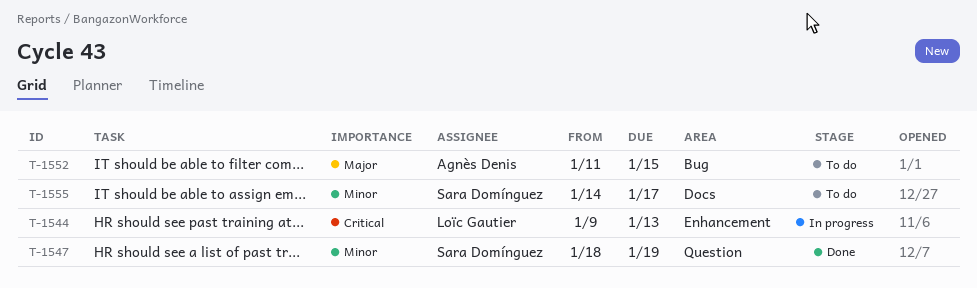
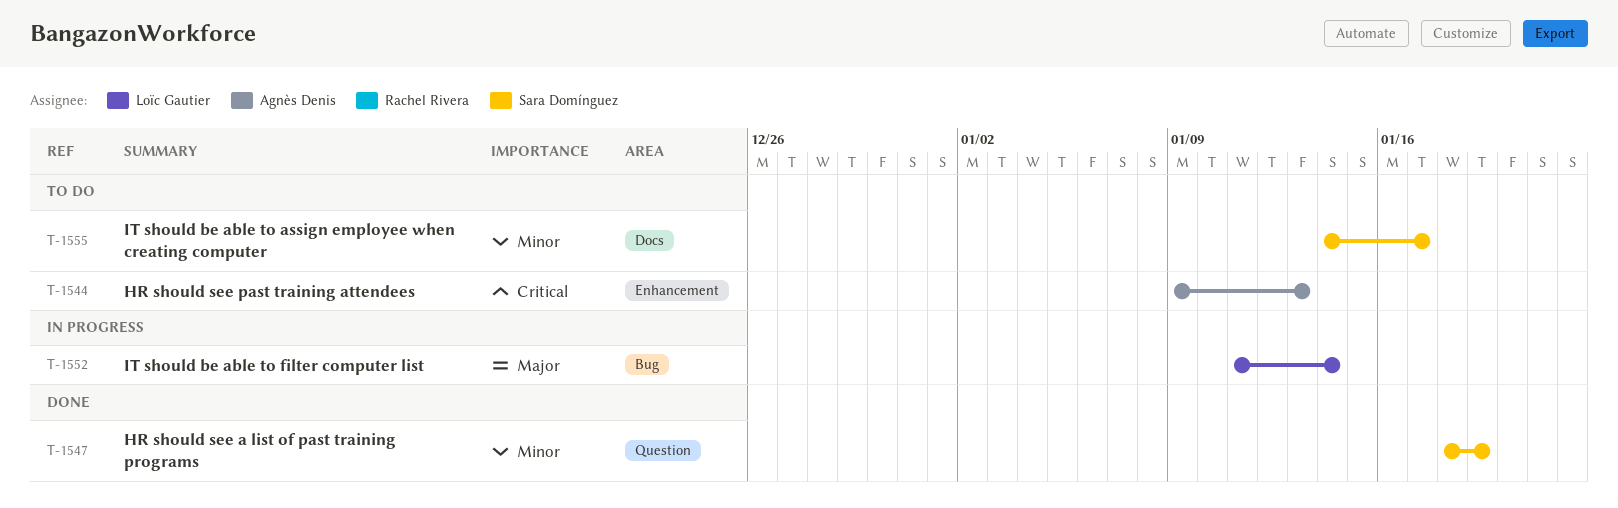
T-1544, status: In progress -> To do
T-1544, owner: Loïc Gautier -> Agnès Denis
T-1552, status: To do -> In progress
T-1552, owner: Agnès Denis -> Loïc Gautier
T-1552, due: Jan 15 -> Jan 14

